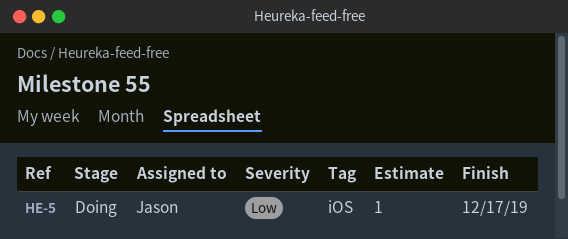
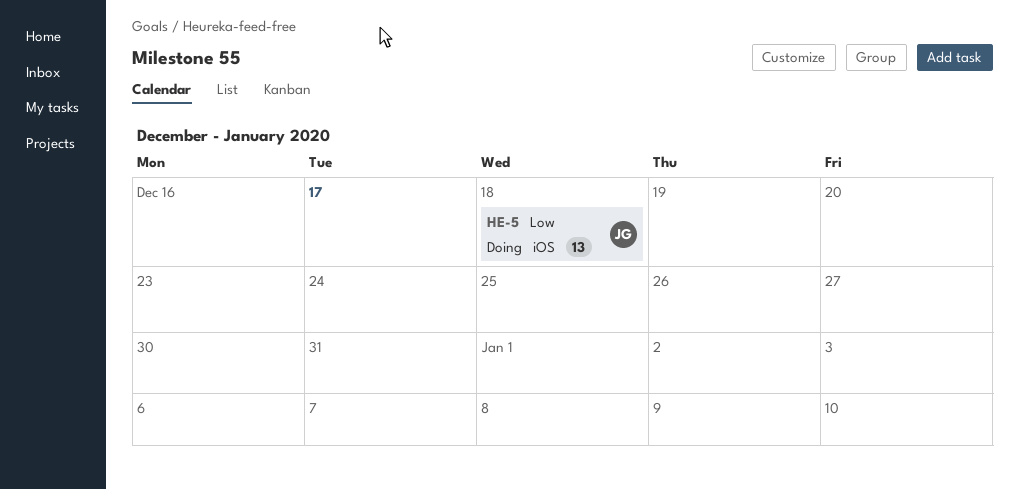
HE-5, estimate: 1 -> 13
HE-5, due: Dec 17 -> Dec 18

